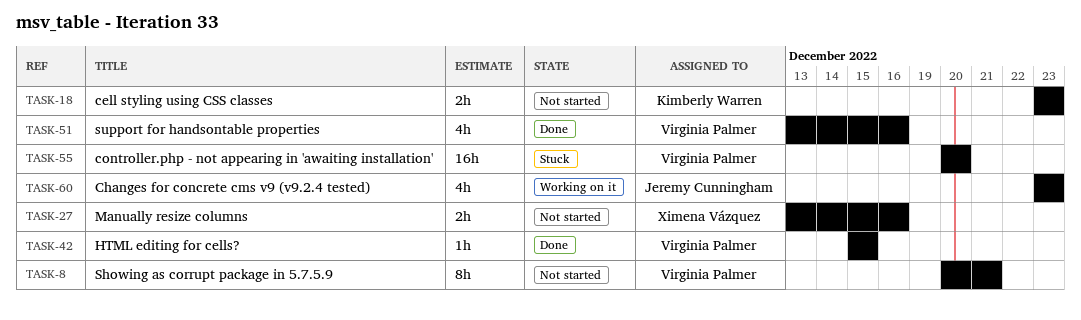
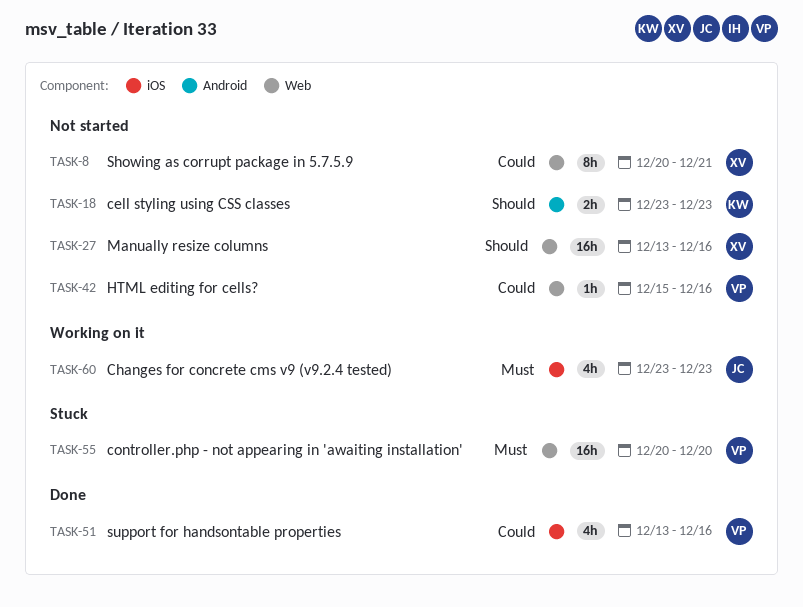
TASK-8, owner: Virginia Palmer -> Ximena Vázquez
TASK-27, estimate: 2h -> 16h
TASK-42, status: Done -> Not started
TASK-42, due: Dec 15 -> Dec 16

